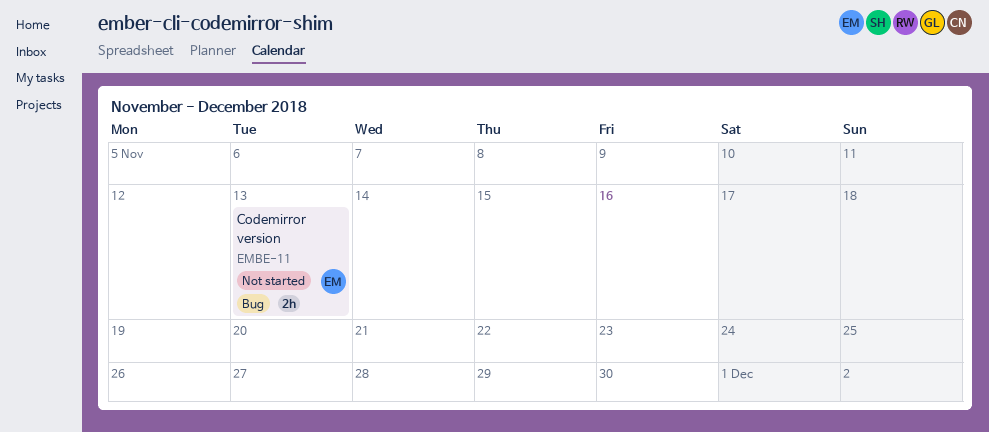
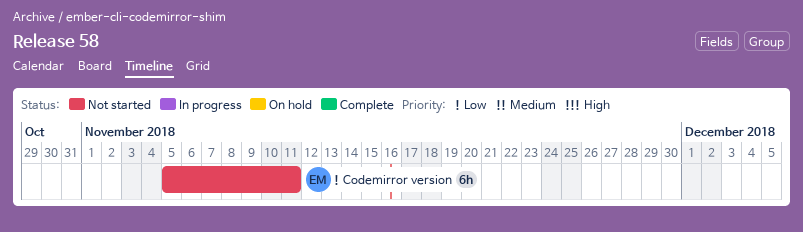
Codemirror version, estimate: 2h -> 6h
Codemirror version, due: Nov 13 -> Nov 11

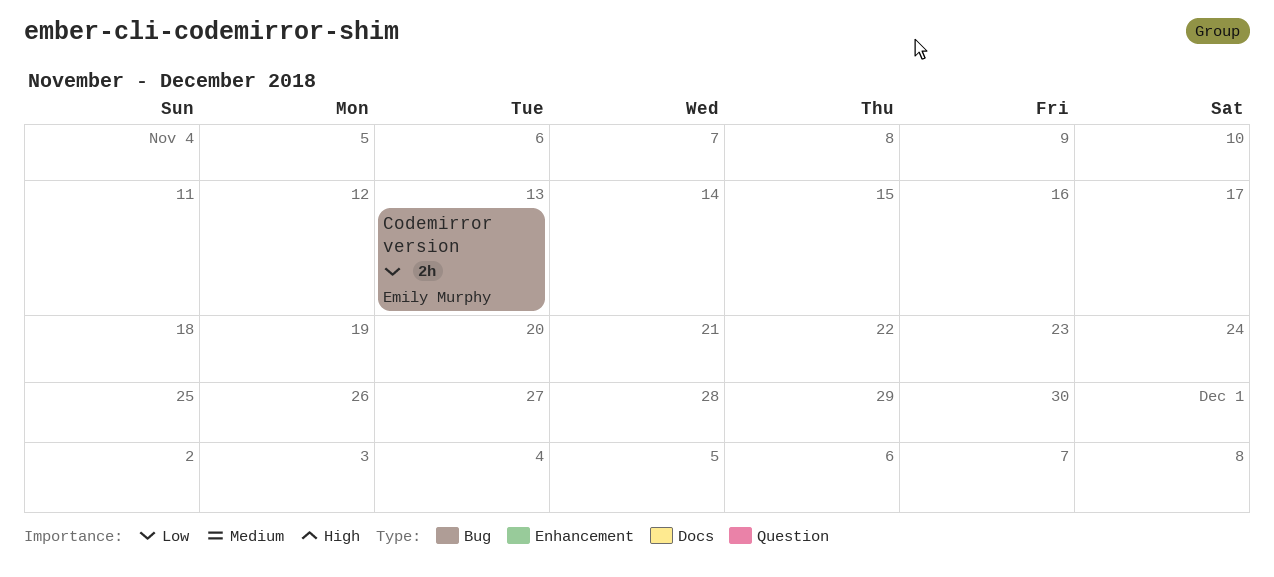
Codemirror version, estimate: 6h -> 2h
Codemirror version, due: Nov 11 -> Nov 13

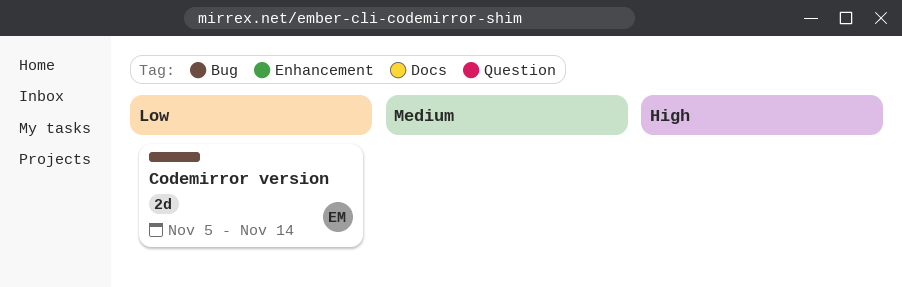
Codemirror version, estimate: 2h -> 2d
Codemirror version, due: Nov 13 -> Nov 14

